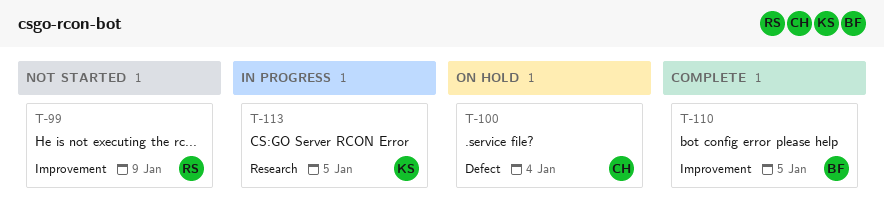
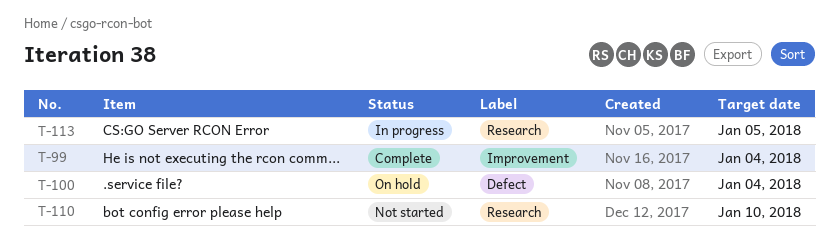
T-99, status: Not started -> Complete
T-99, due: Jan 9 -> Jan 4
T-110, status: Complete -> Not started
T-110, label: Improvement -> Research
T-110, due: Jan 5 -> Jan 10

